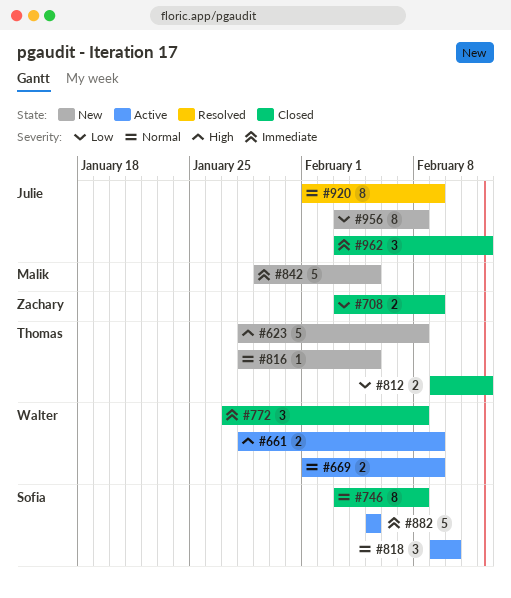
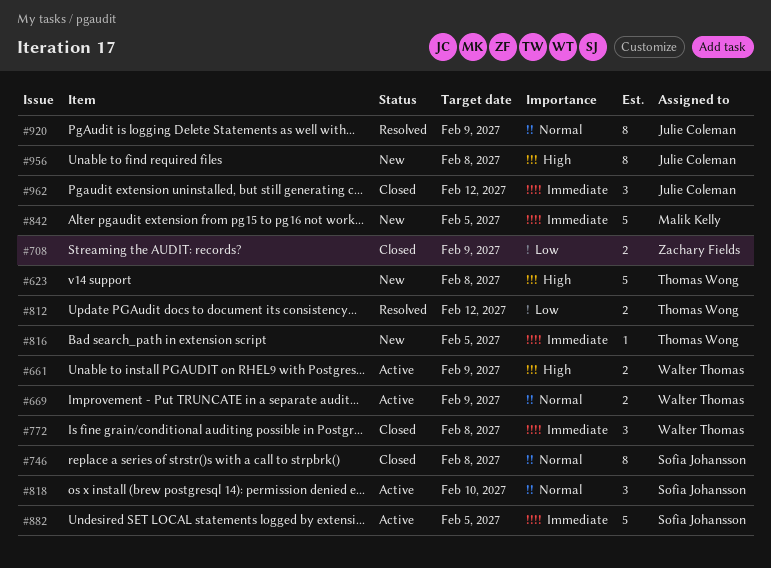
#812, status: Closed -> Resolved
#816, priority: Normal -> Immediate
#956, priority: Low -> High

